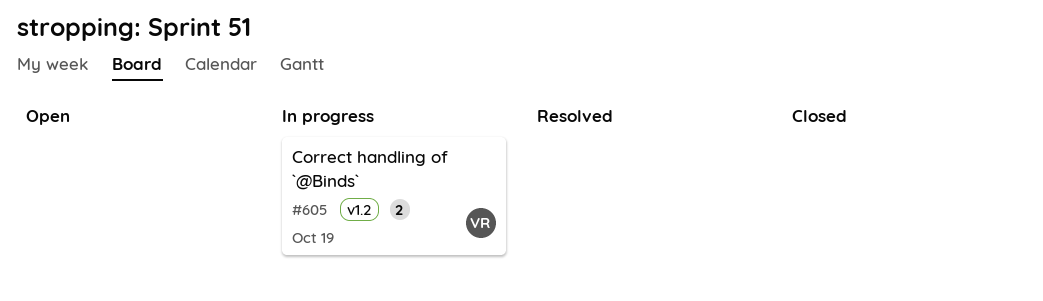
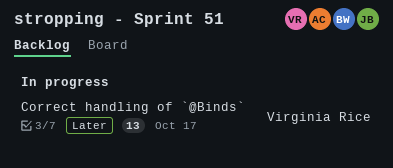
Correct handling of `@Binds`, estimate: 2 -> 13
Correct handling of `@Binds`, due: Oct 19 -> Oct 17

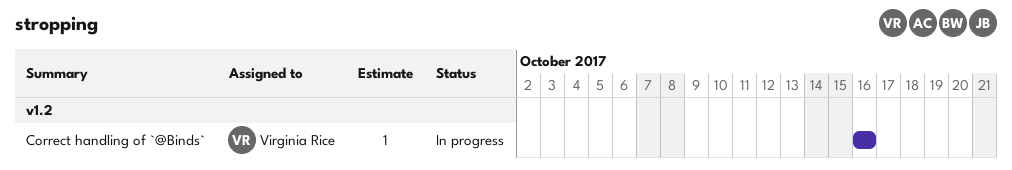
Correct handling of `@Binds`, estimate: 13 -> 1
Correct handling of `@Binds`, due: Oct 17 -> Oct 16

